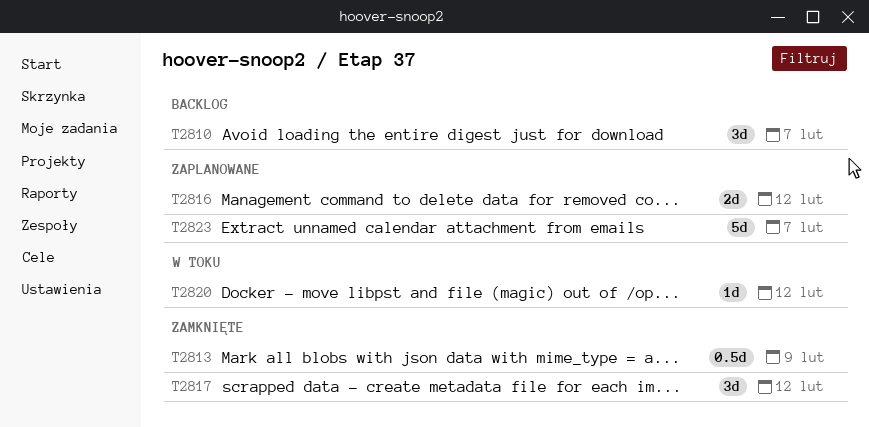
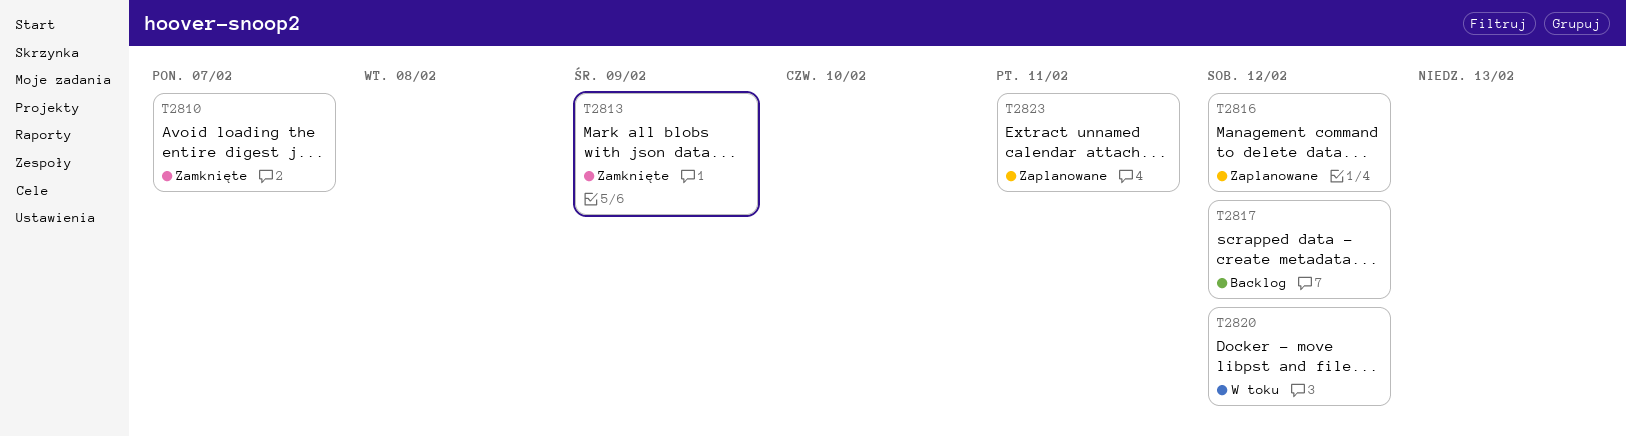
T2810, status: Backlog -> Zamknięte
T2817, status: Zamknięte -> Backlog
T2823, due: Feb 7 -> Feb 11

